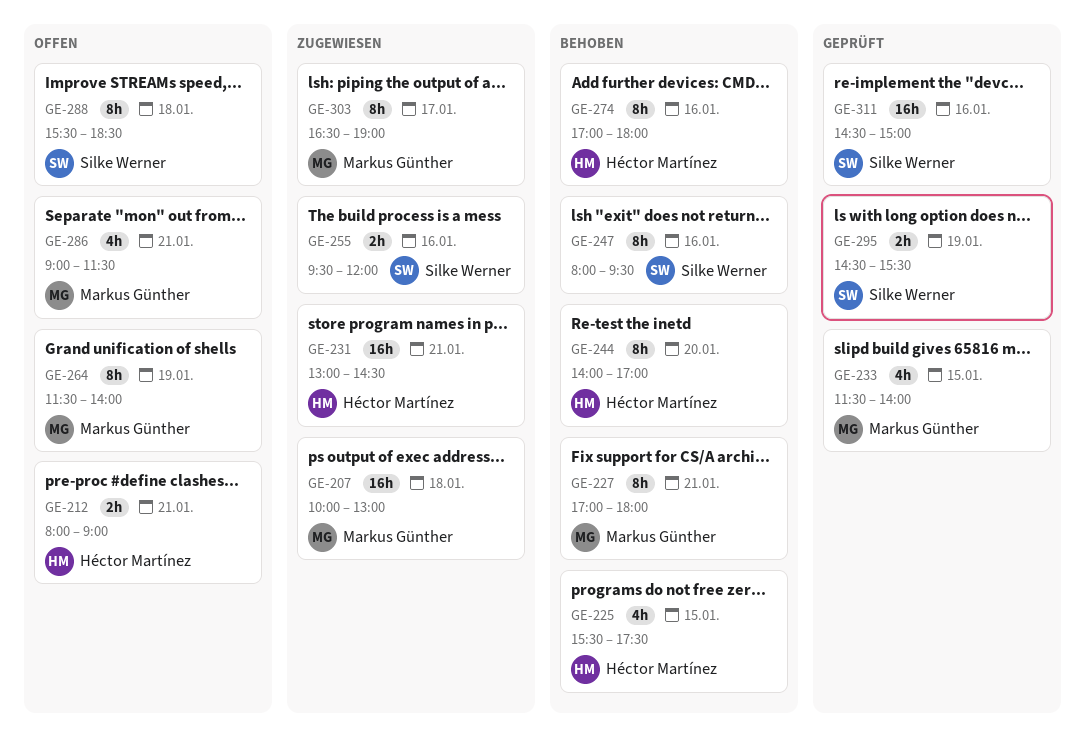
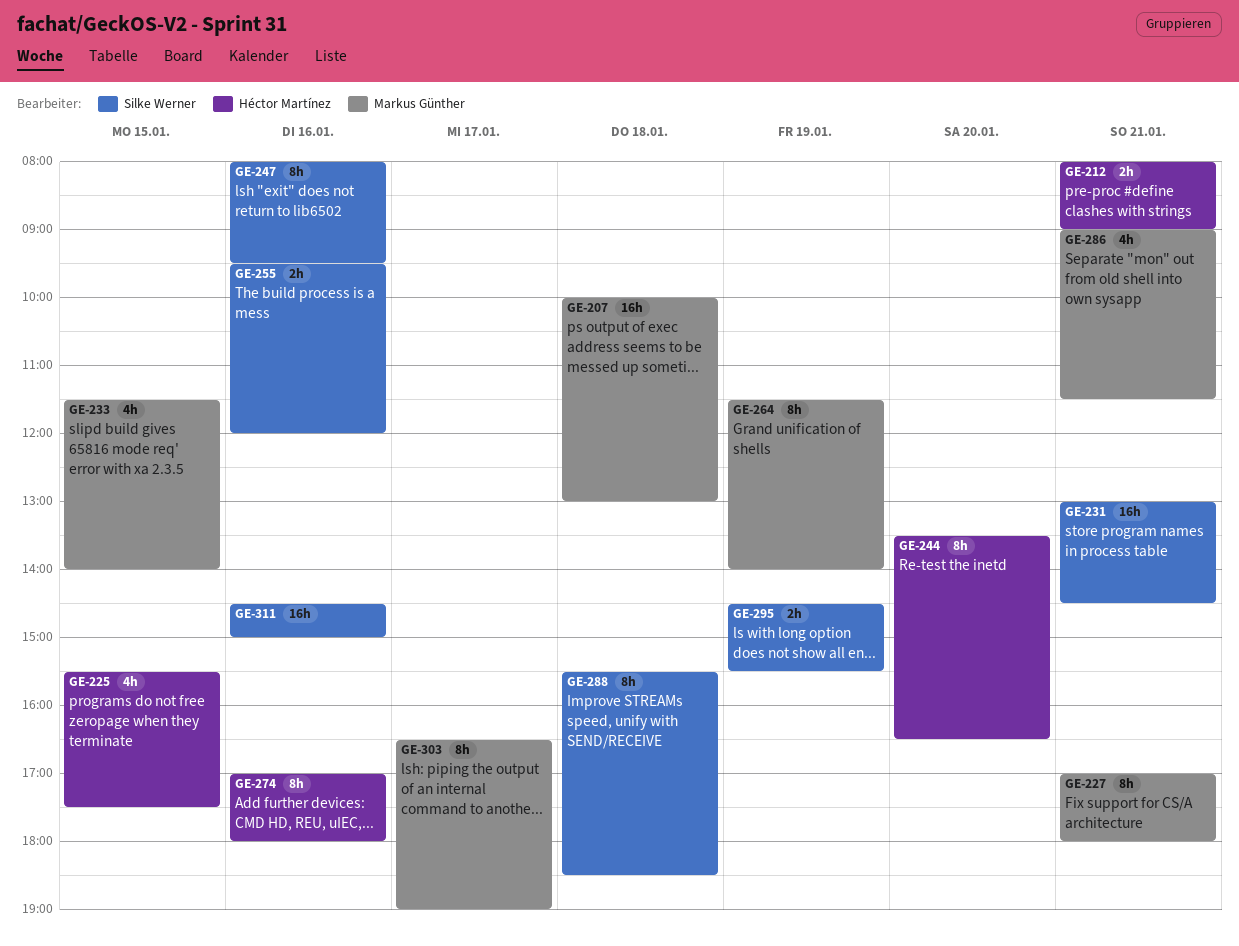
GE-231, owner: Héctor Martínez -> Silke Werner
GE-244, begins: 14:00 -> 13:30
GE-244, ends: 17:00 -> 16:30

